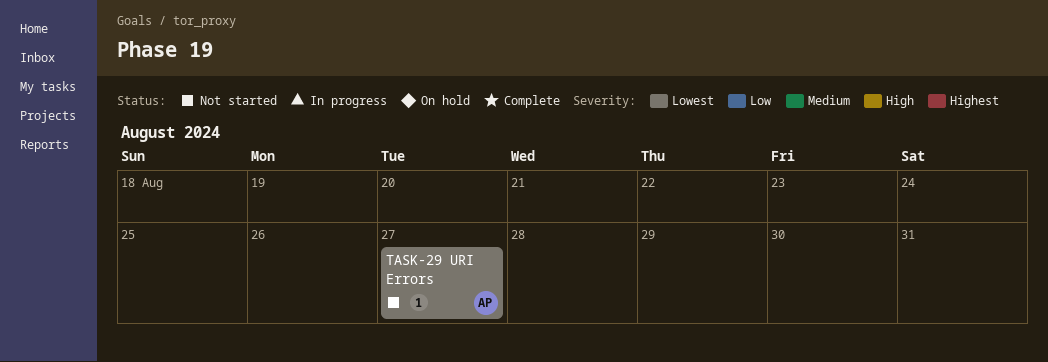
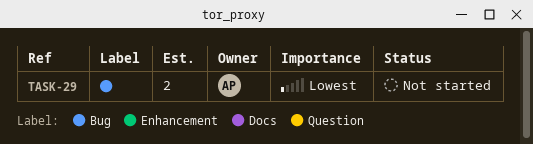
TASK-29, estimate: 1 -> 2

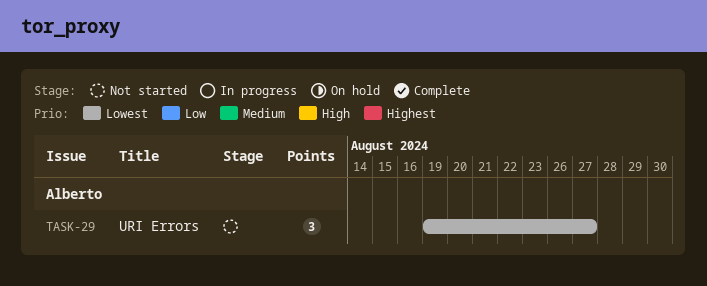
TASK-29, estimate: 2 -> 3

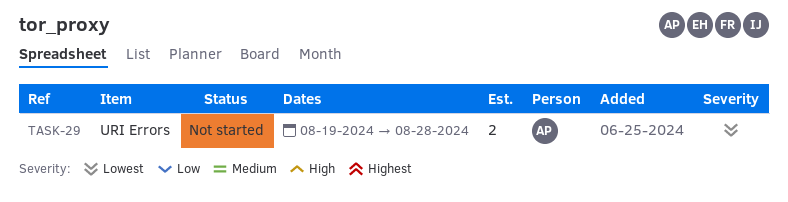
TASK-29, estimate: 3 -> 2
TASK-29, due: Aug 27 -> Aug 28

